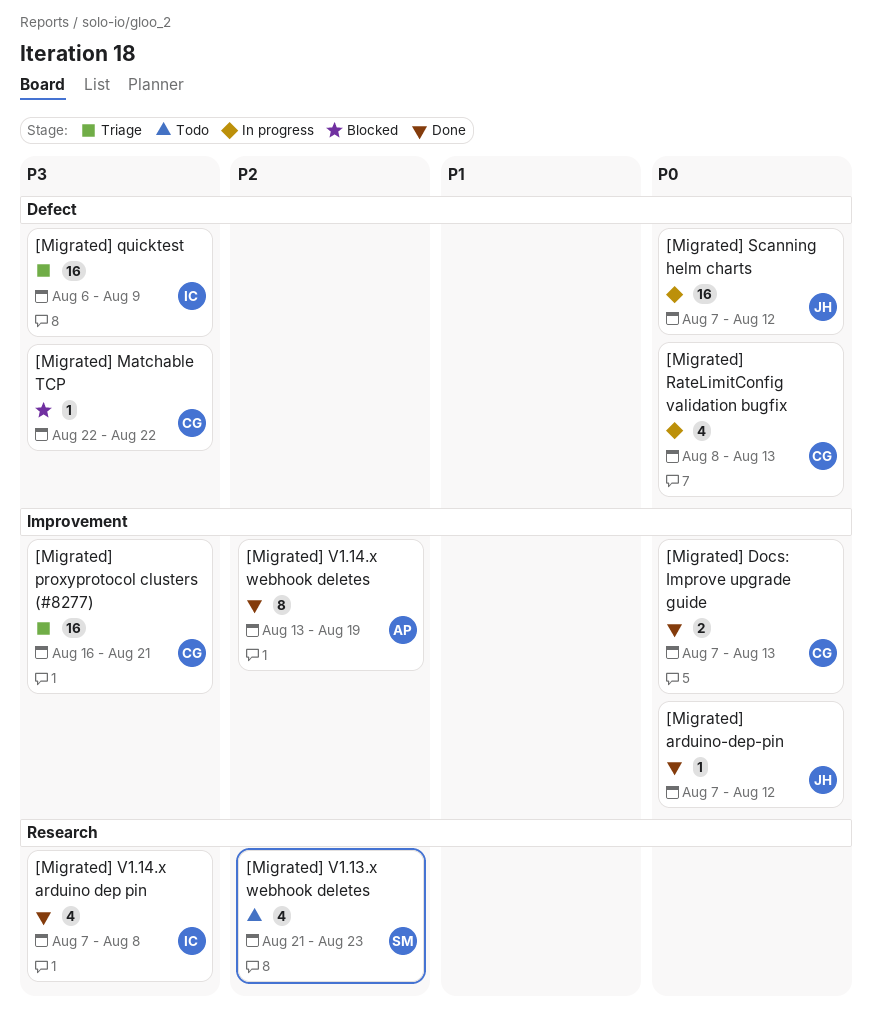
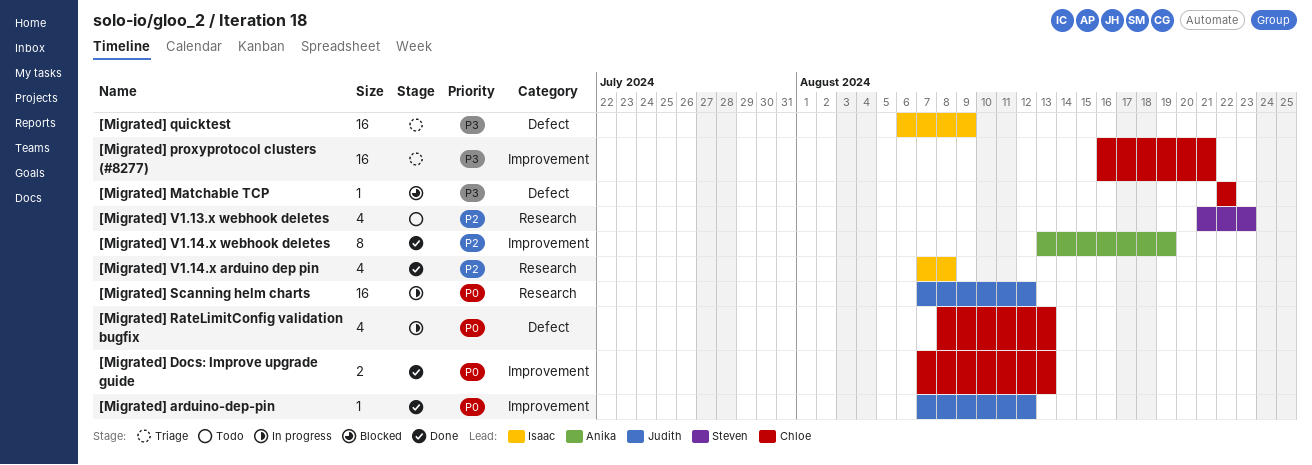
[Migrated] Scanning helm charts, label: Defect -> Research
[Migrated] V1.14.x arduino dep pin, priority: P3 -> P2

